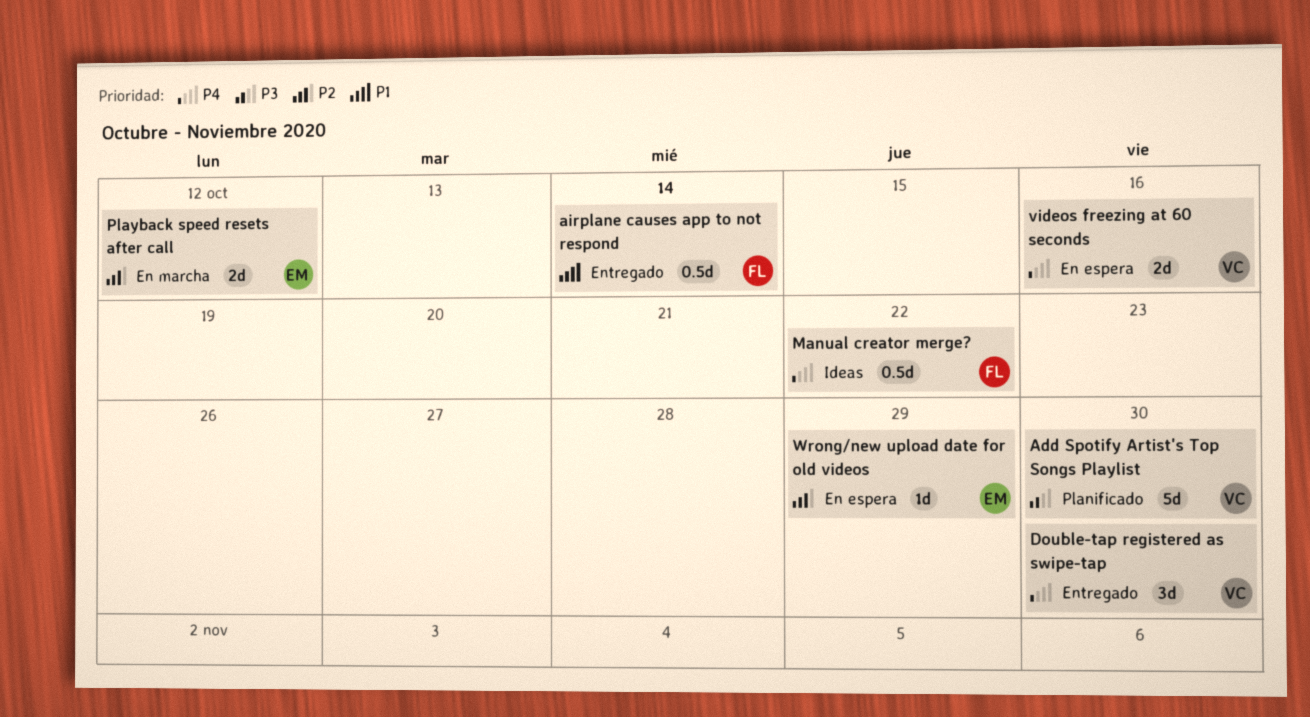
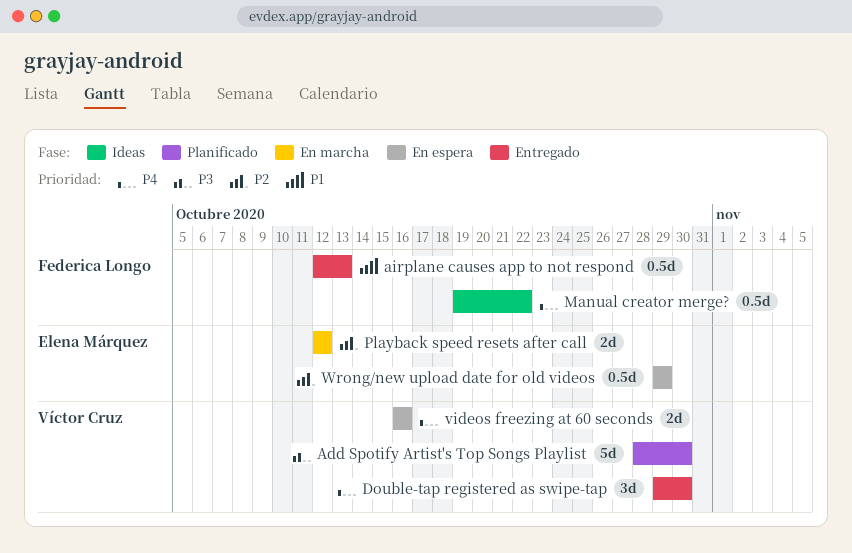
airplane causes app to not respond, due: Oct 14 -> Oct 13
Wrong/new upload date for old videos, estimate: 1d -> 0.5d

